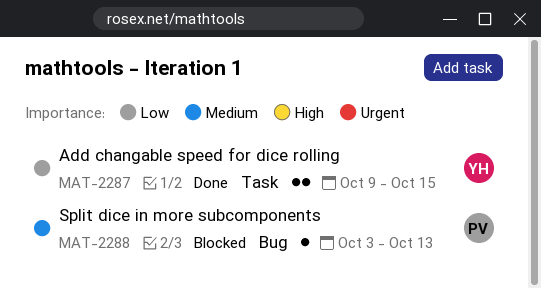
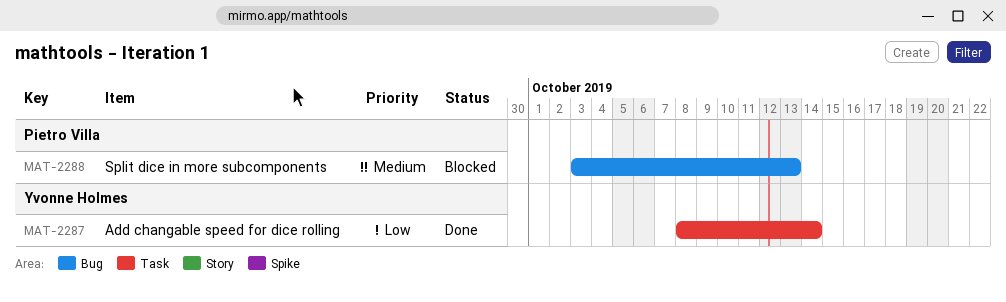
MAT-2287, start: Oct 9 -> Oct 8
MAT-2287, due: Oct 15 -> Oct 14

